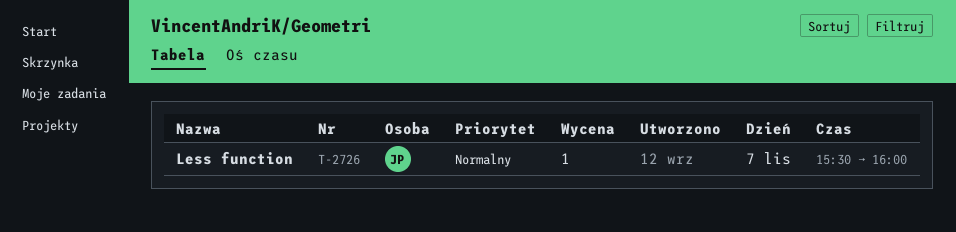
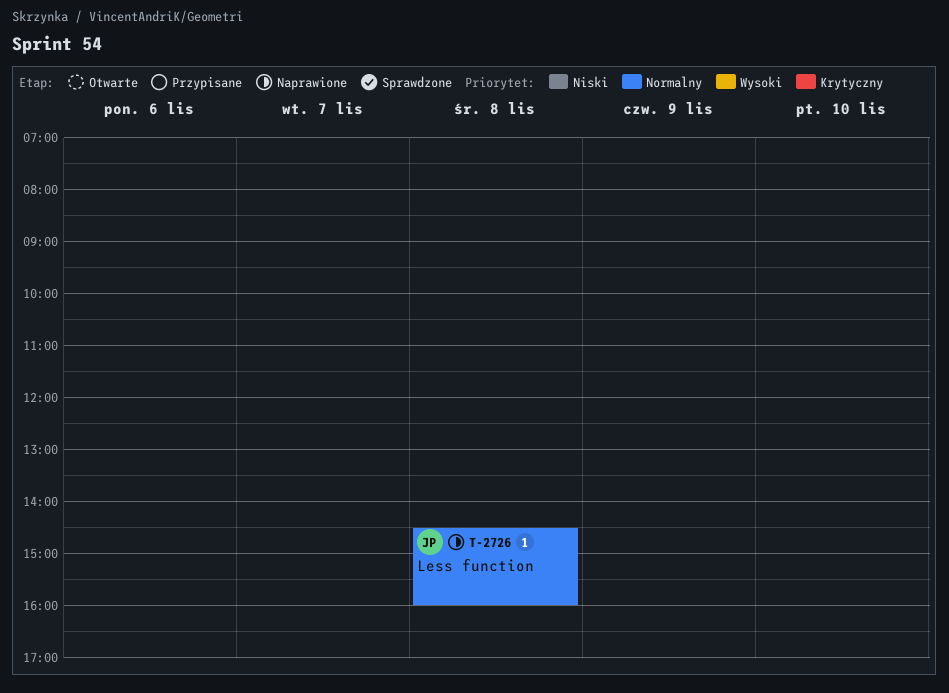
T-2726, day: Nov 7 -> Nov 8
T-2726, begins: 15:30 -> 14:30

